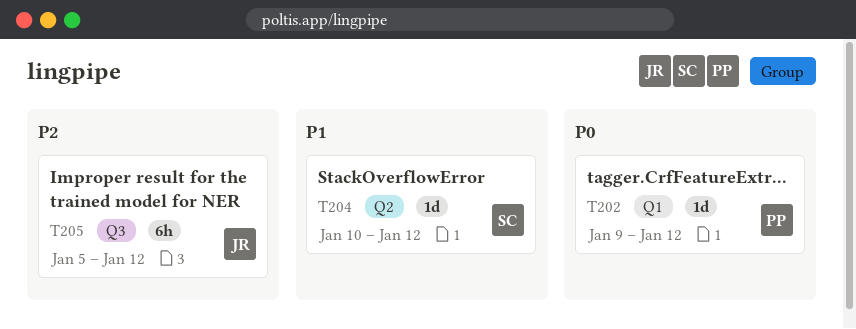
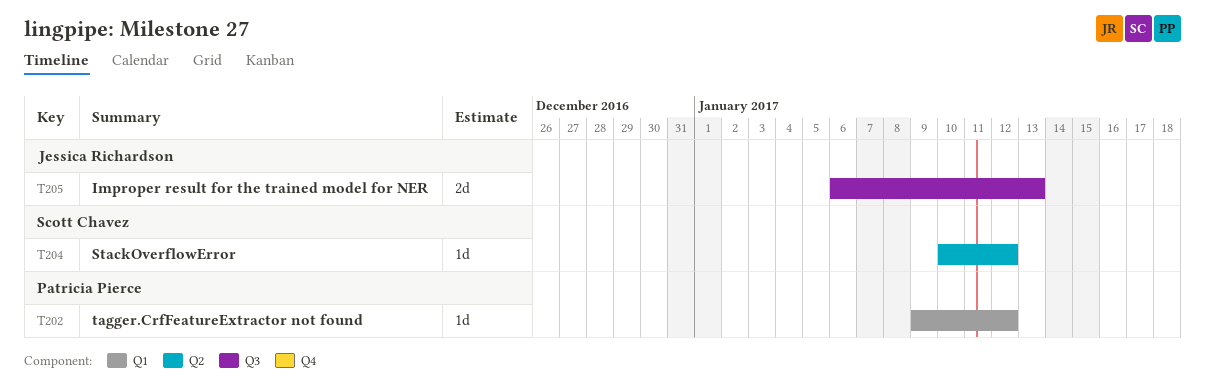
T205, estimate: 6h -> 2d
T205, start: Jan 5 -> Jan 6
T205, due: Jan 12 -> Jan 13

